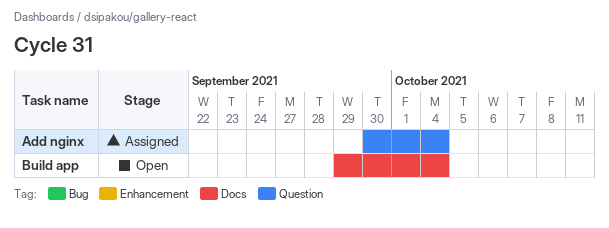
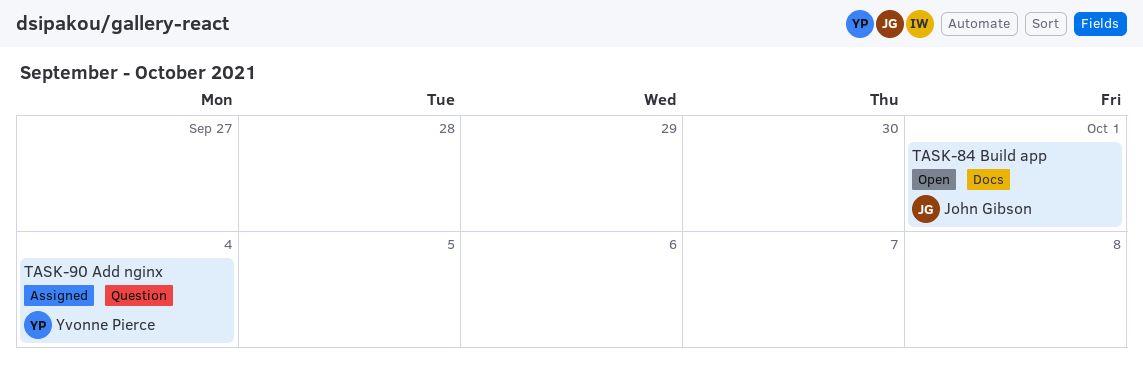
Build app, due: Oct 4 -> Oct 1

